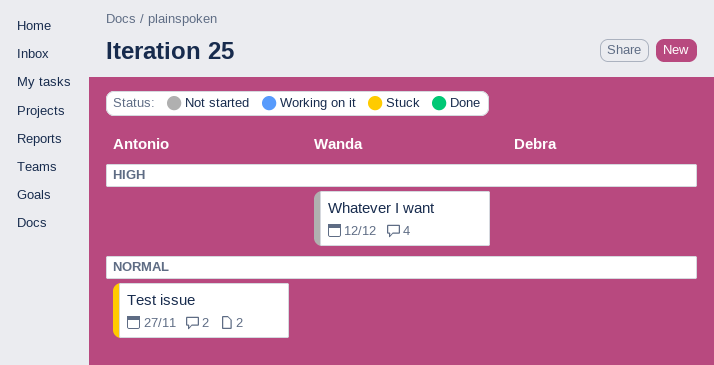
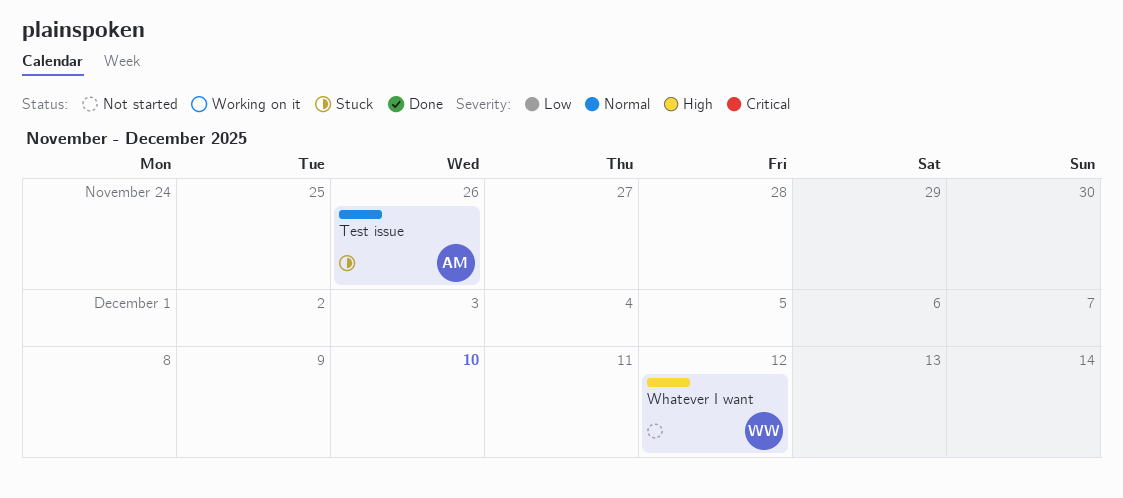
Test issue, due: Nov 27 -> Nov 26

